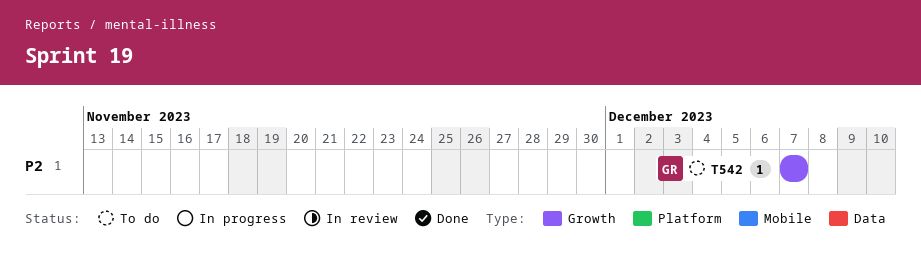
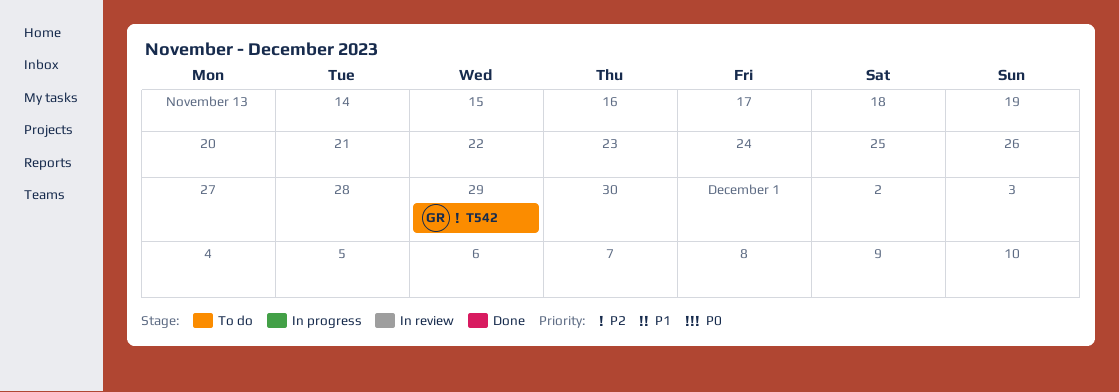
T542, start: Dec 7 -> Nov 29
T542, due: Dec 7 -> Nov 29

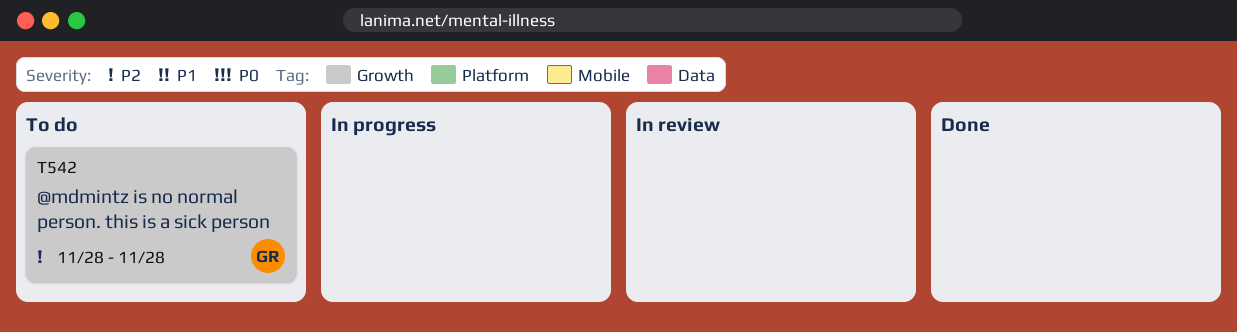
T542, start: Nov 29 -> Nov 28
T542, due: Nov 29 -> Nov 28

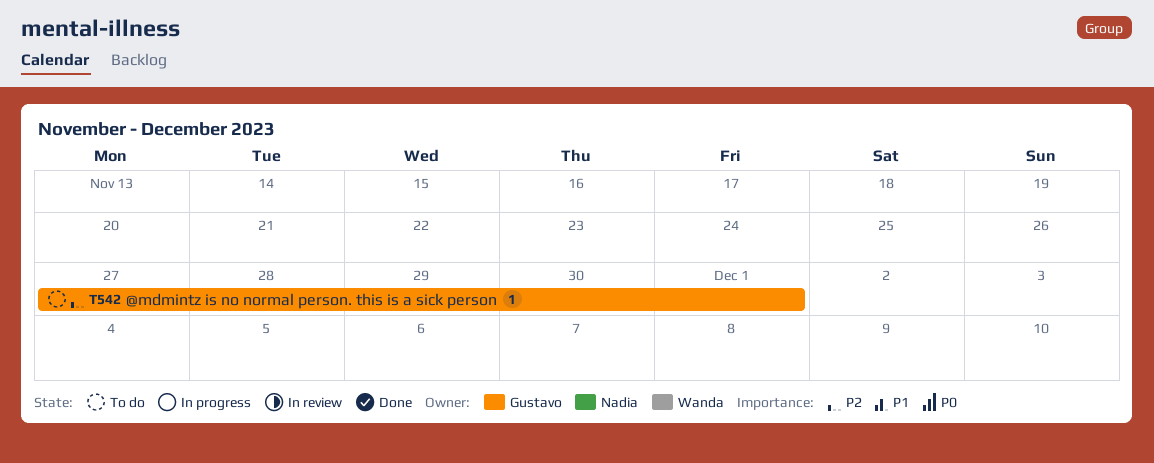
T542, start: Nov 28 -> Nov 27
T542, due: Nov 28 -> Dec 1

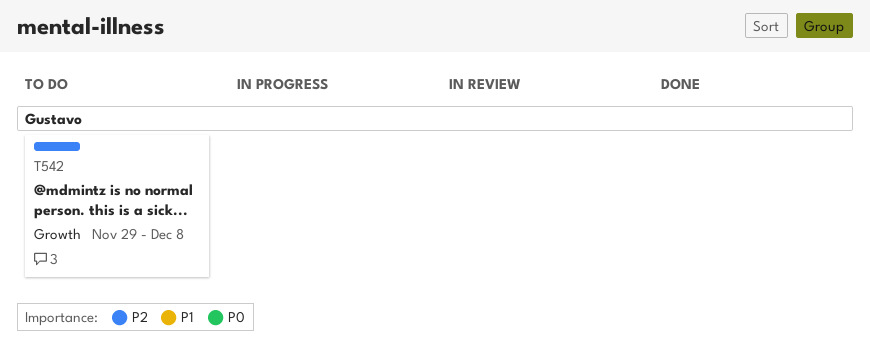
T542, start: Nov 27 -> Nov 29
T542, due: Dec 1 -> Dec 8

